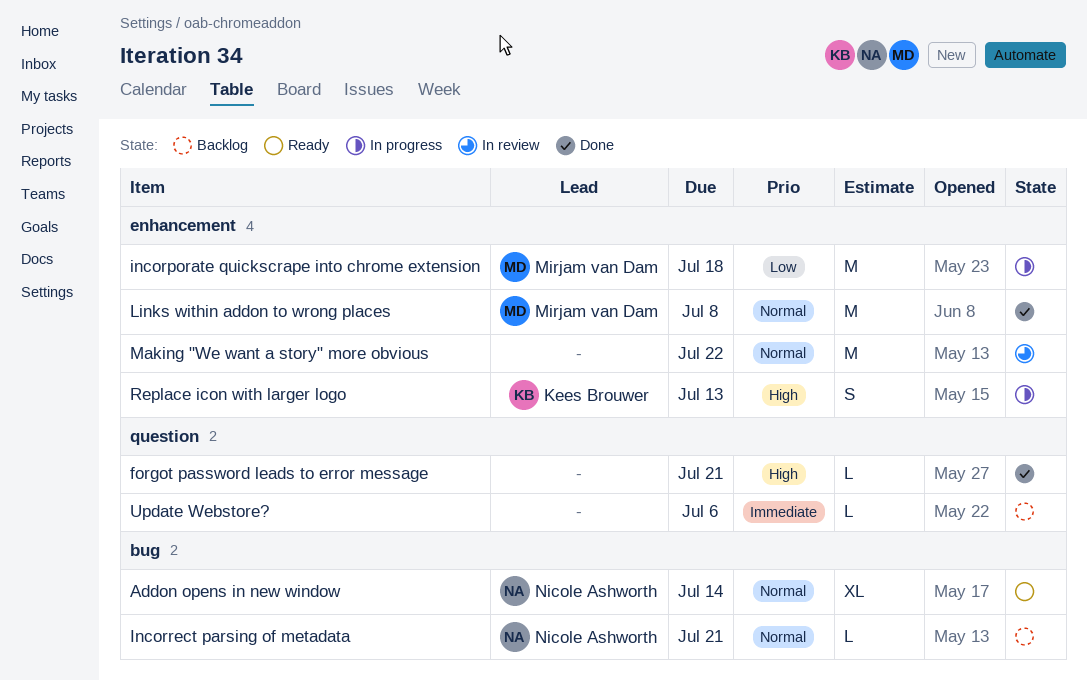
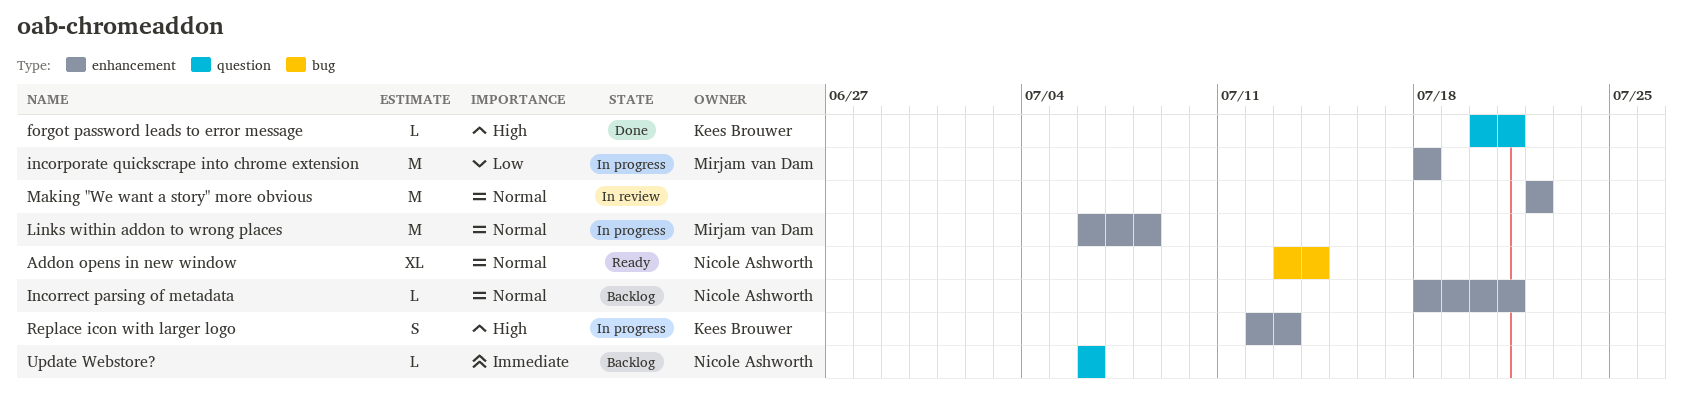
forgot password leads to error message, owner: none -> Kees Brouwer
Incorrect parsing of metadata, label: bug -> enhancement
Links within addon to wrong places, status: Done -> In progress
Update Webstore?, owner: none -> Nicole Ashworth

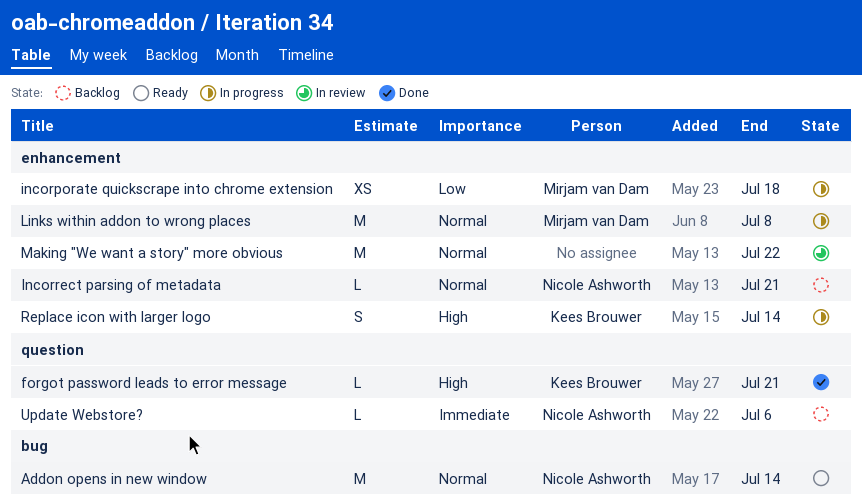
Addon opens in new window, estimate: XL -> M
incorporate quickscrape into chrome extension, estimate: M -> XS
Replace icon with larger logo, due: Jul 13 -> Jul 14

